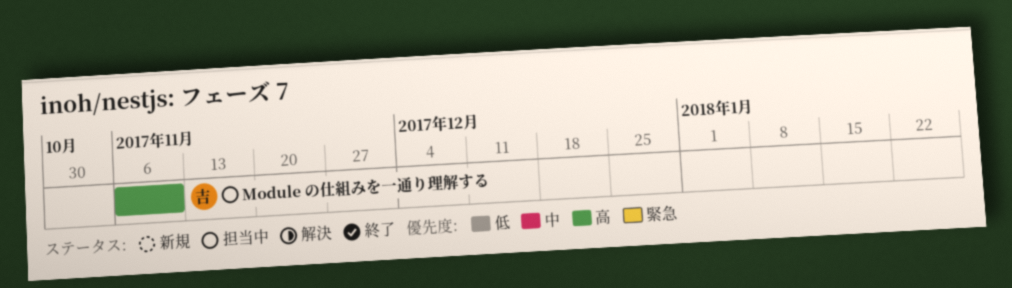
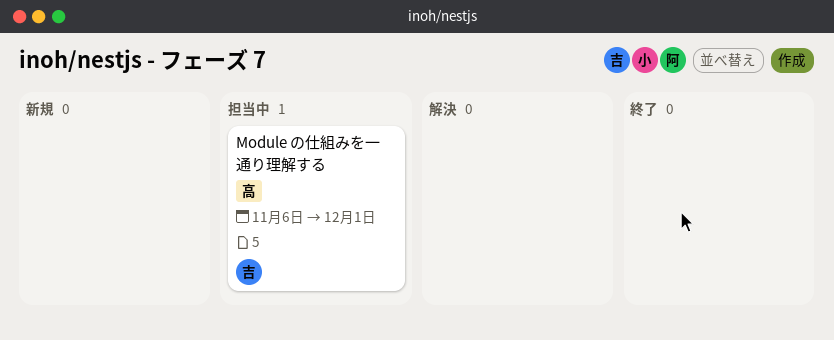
Module の仕組みを一通り理解する, due: Nov 10 -> Dec 1

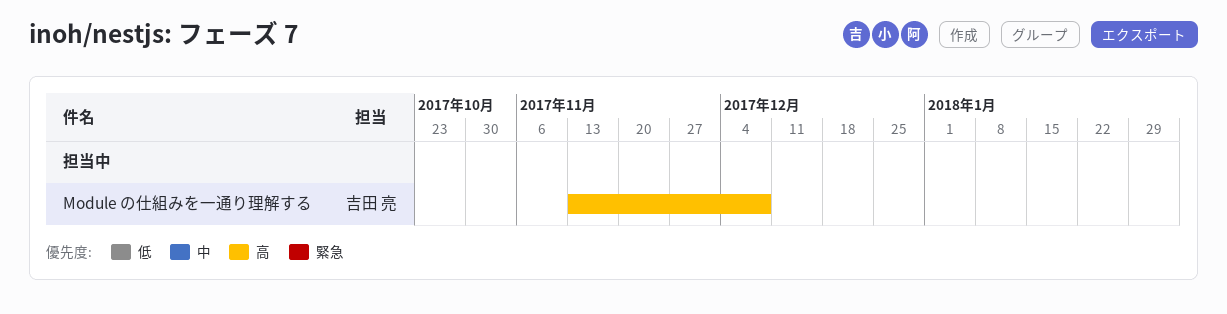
Module の仕組みを一通り理解する, start: Nov 6 -> Nov 13
Module の仕組みを一通り理解する, due: Dec 1 -> Dec 8

